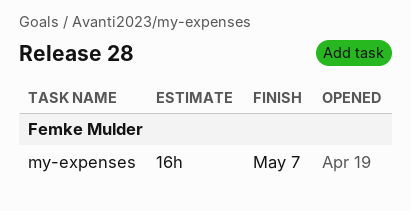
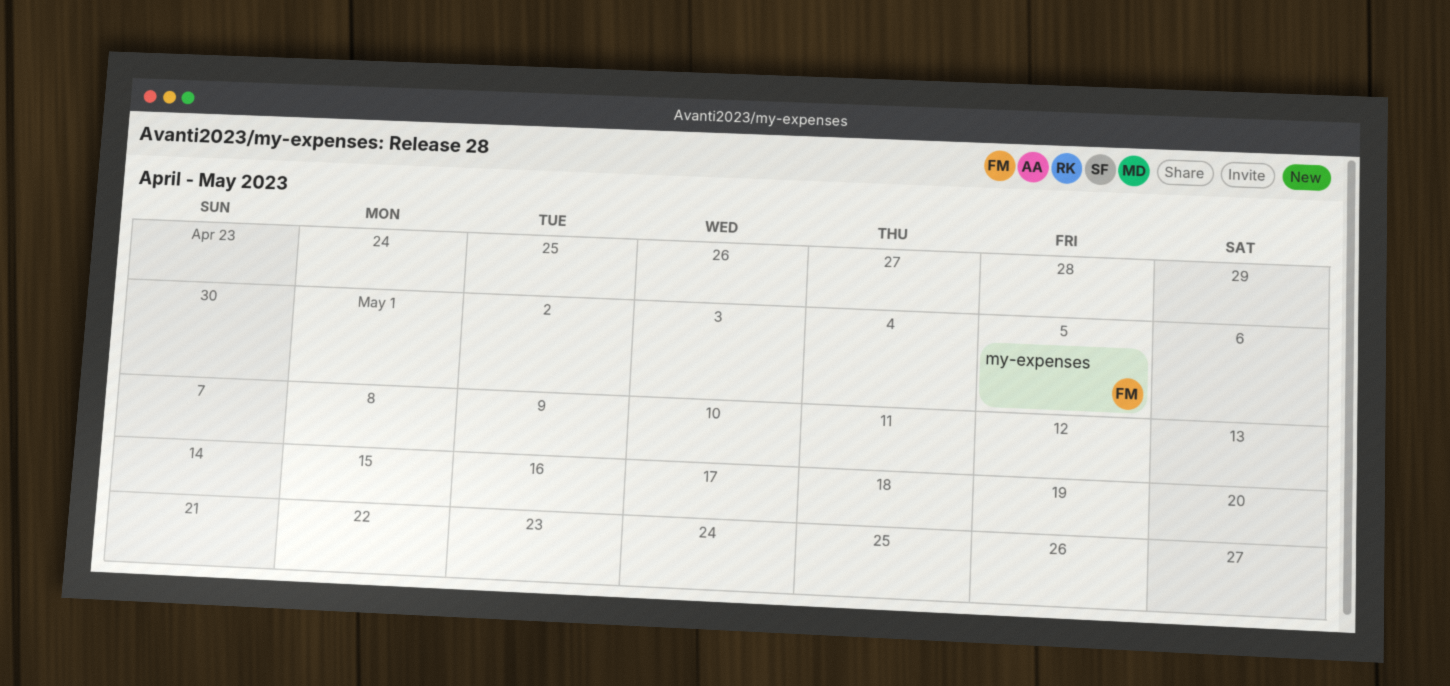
my-expenses, due: May 7 -> May 5

